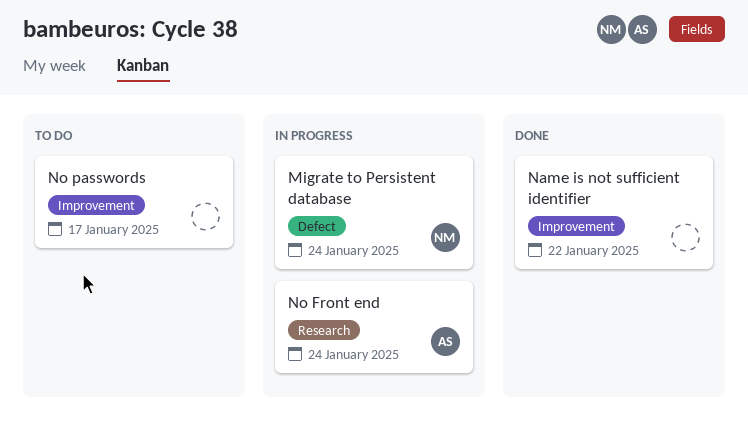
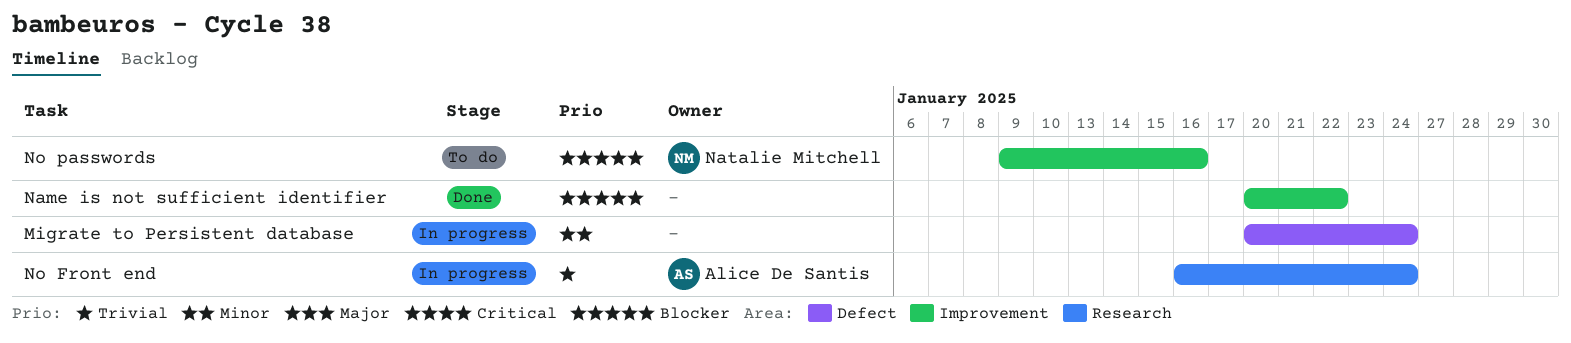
Migrate to Persistent database, owner: Natalie Mitchell -> none
No passwords, owner: none -> Natalie Mitchell
No passwords, due: Jan 17 -> Jan 16

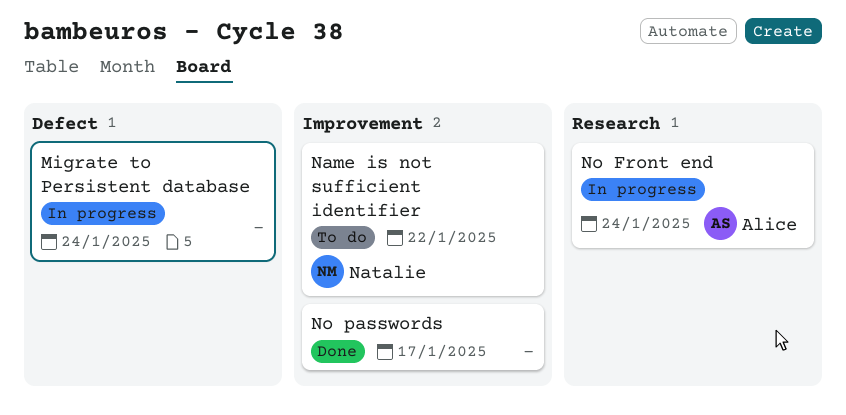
Name is not sufficient identifier, status: Done -> To do
Name is not sufficient identifier, owner: none -> Natalie Mitchell
No passwords, status: To do -> Done
No passwords, owner: Natalie Mitchell -> none
No passwords, due: Jan 16 -> Jan 17

